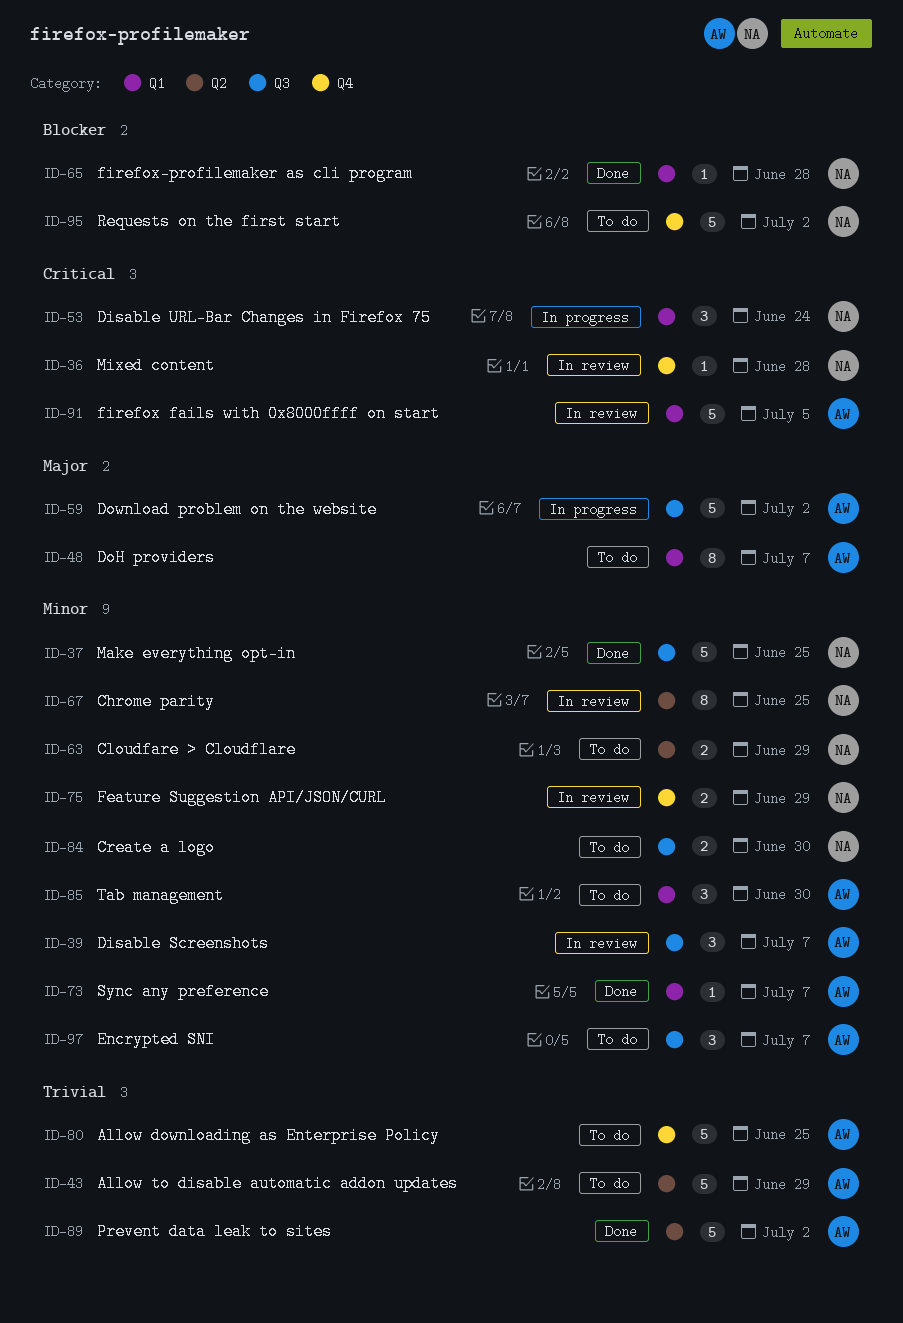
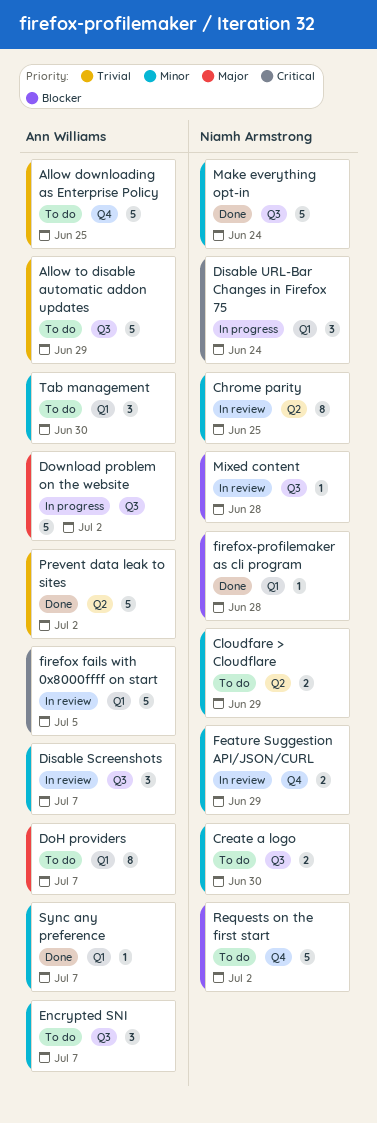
Allow to disable automatic addon updates, label: Q2 -> Q3
Make everything opt-in, due: Jun 25 -> Jun 24
Mixed content, priority: Critical -> Blocker
Mixed content, label: Q4 -> Q3

